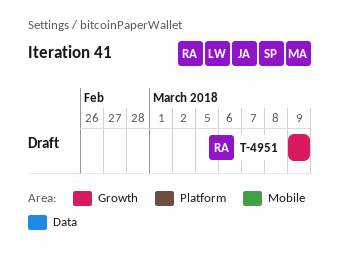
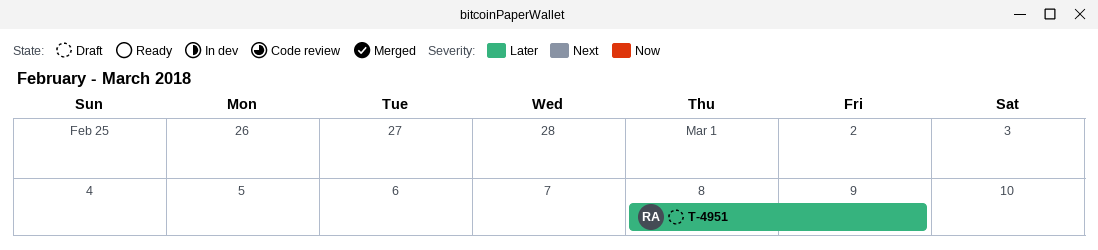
T-4951, start: Mar 9 -> Mar 8

